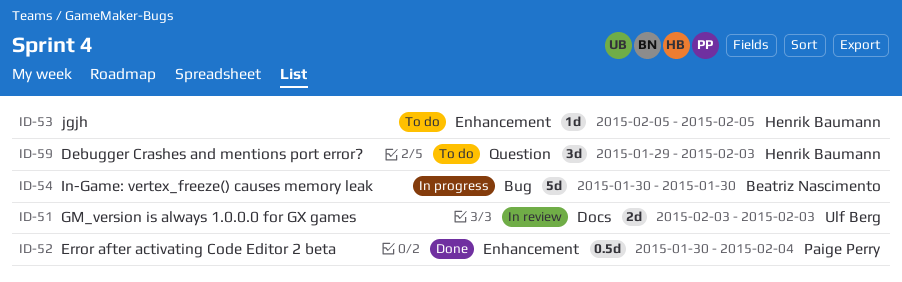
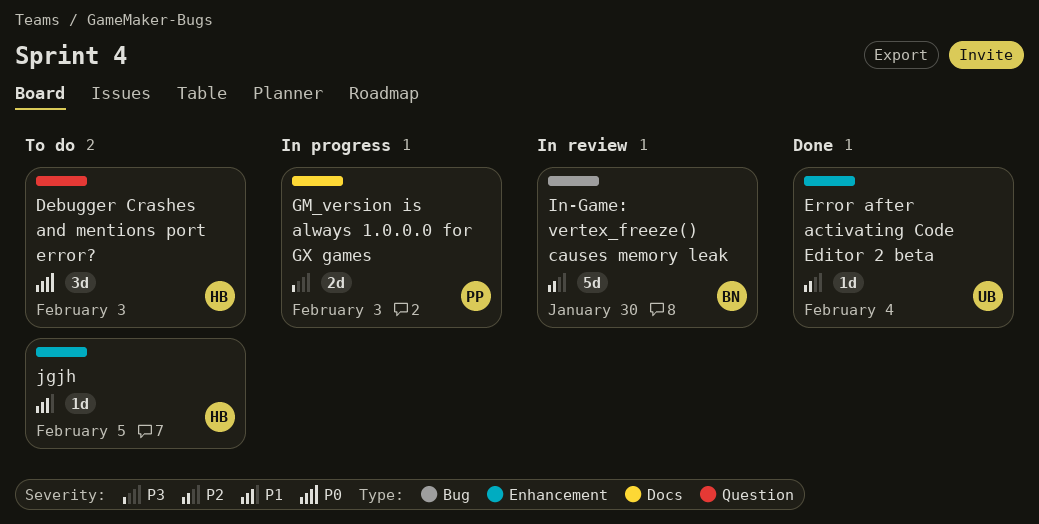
Error after activating Code Editor 2 beta, owner: Paige Perry -> Ulf Berg
Error after activating Code Editor 2 beta, estimate: 0.5d -> 1d
GM_version is always 1.0.0.0 for GX games, status: In review -> In progress
GM_version is always 1.0.0.0 for GX games, owner: Ulf Berg -> Paige Perry
In-Game: vertex_freeze() causes memory leak, status: In progress -> In review

